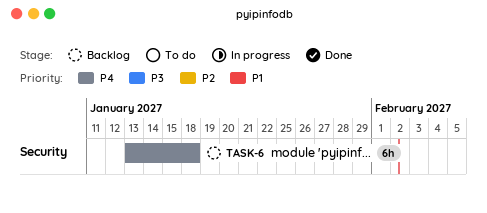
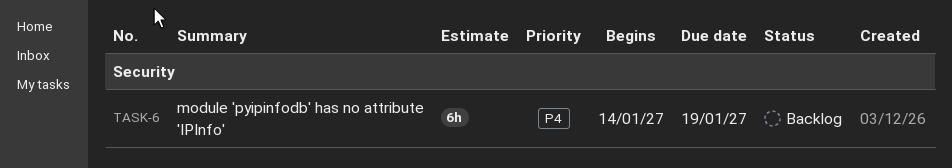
TASK-6, start: Jan 13 -> Jan 14
TASK-6, due: Jan 18 -> Jan 19

